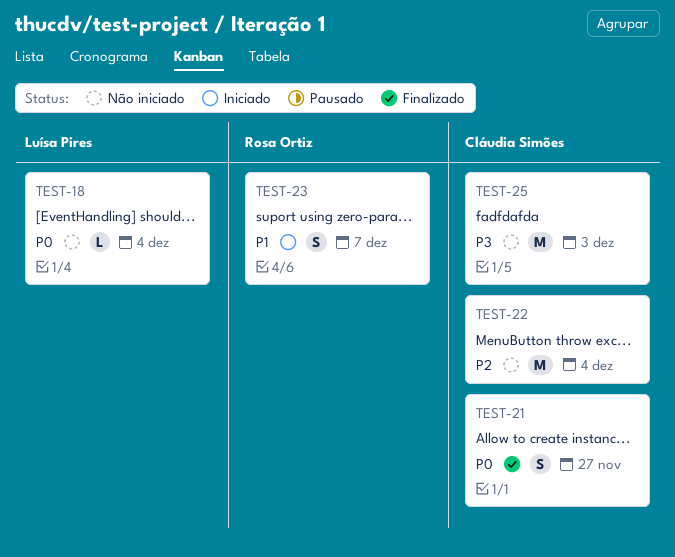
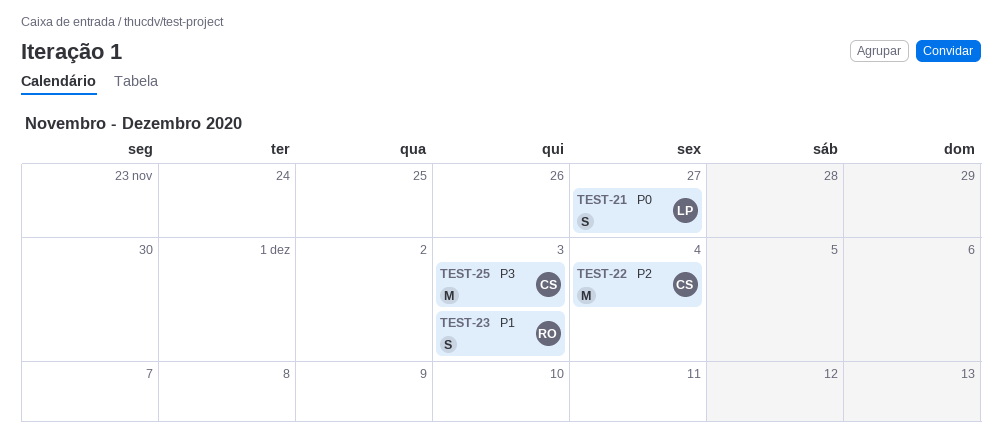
TEST-18: present -> none
TEST-21, owner: Cláudia Simões -> Luísa Pires
TEST-23, due: Dec 7 -> Dec 3

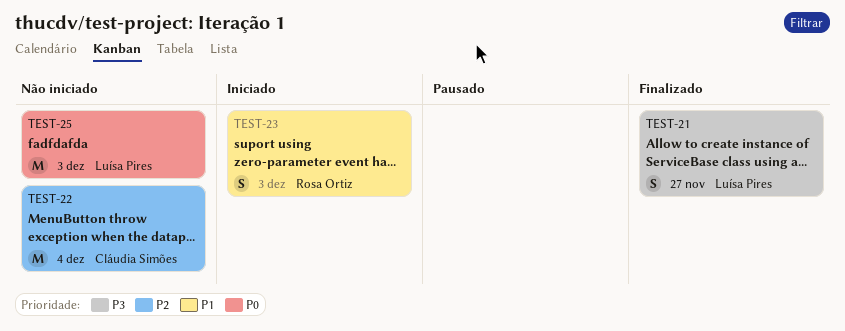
TEST-21, priority: P0 -> P3
TEST-25, owner: Cláudia Simões -> Luísa Pires
TEST-25, priority: P3 -> P0

